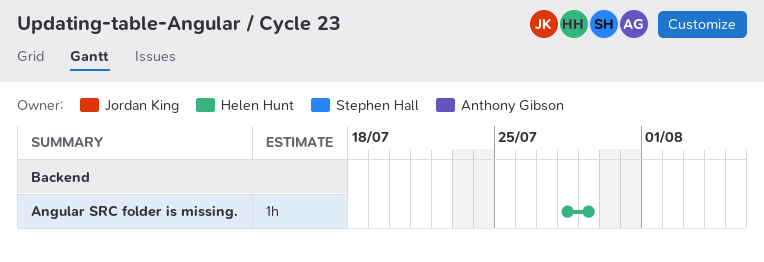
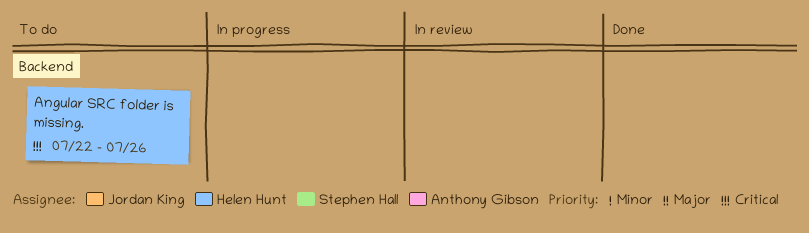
Angular SRC folder is missing., start: Jul 28 -> Jul 22
Angular SRC folder is missing., due: Jul 29 -> Jul 26

